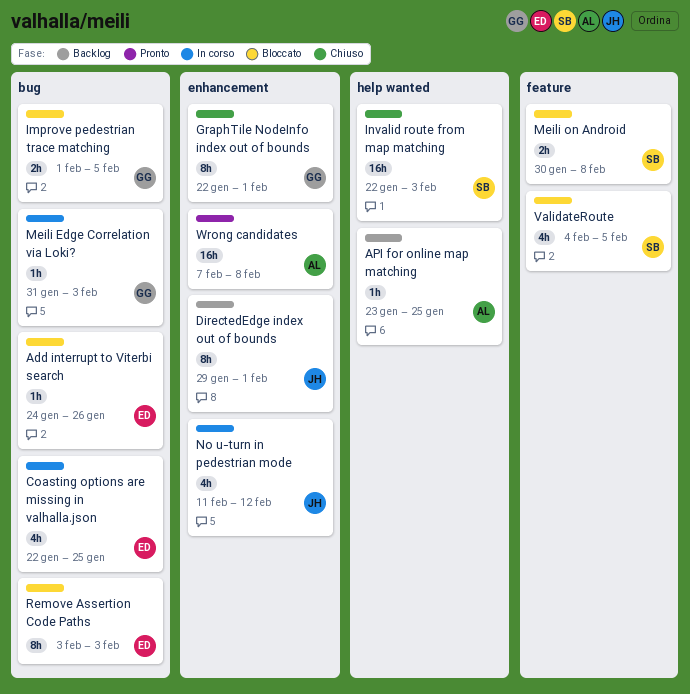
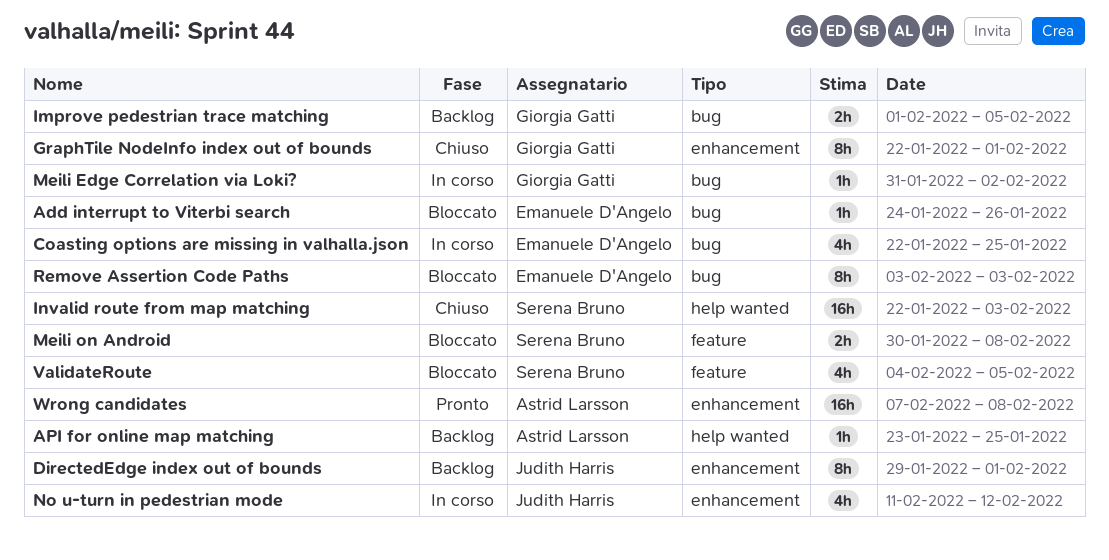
Improve pedestrian trace matching, status: Bloccato -> Backlog
Meili Edge Correlation via Loki?, due: Feb 3 -> Feb 2

